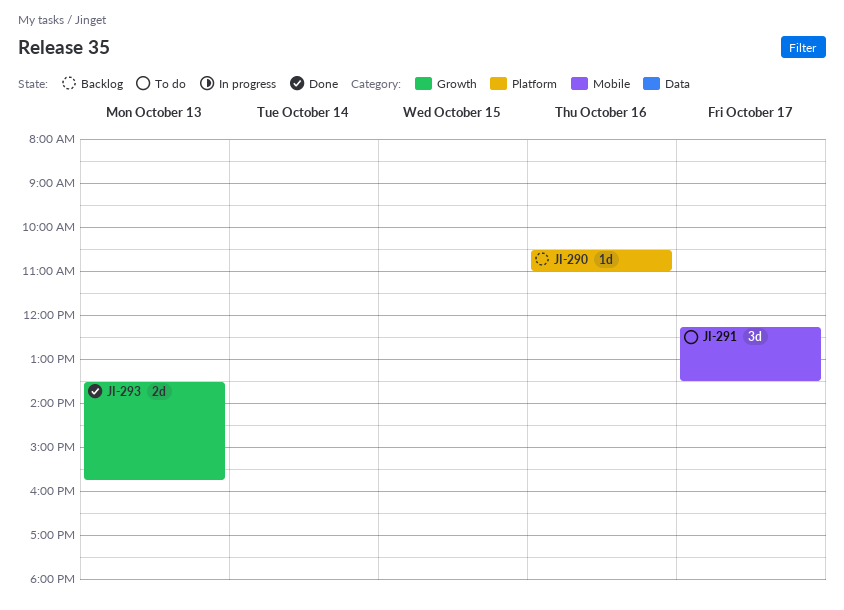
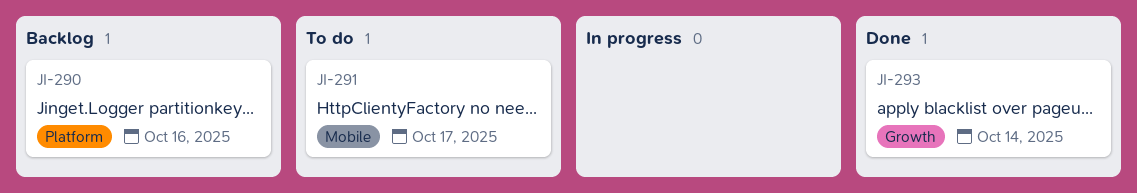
JI-293, day: Oct 13 -> Oct 14

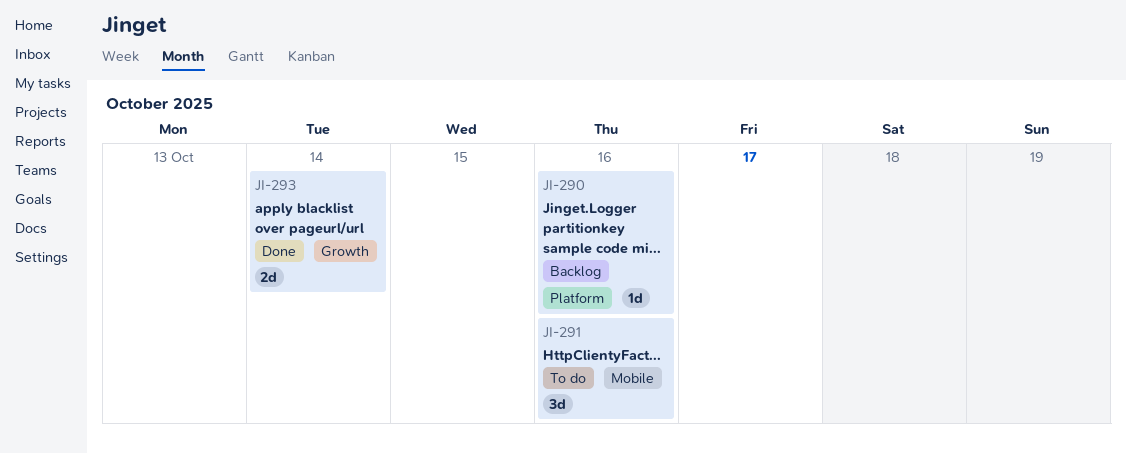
JI-291, day: Oct 17 -> Oct 16

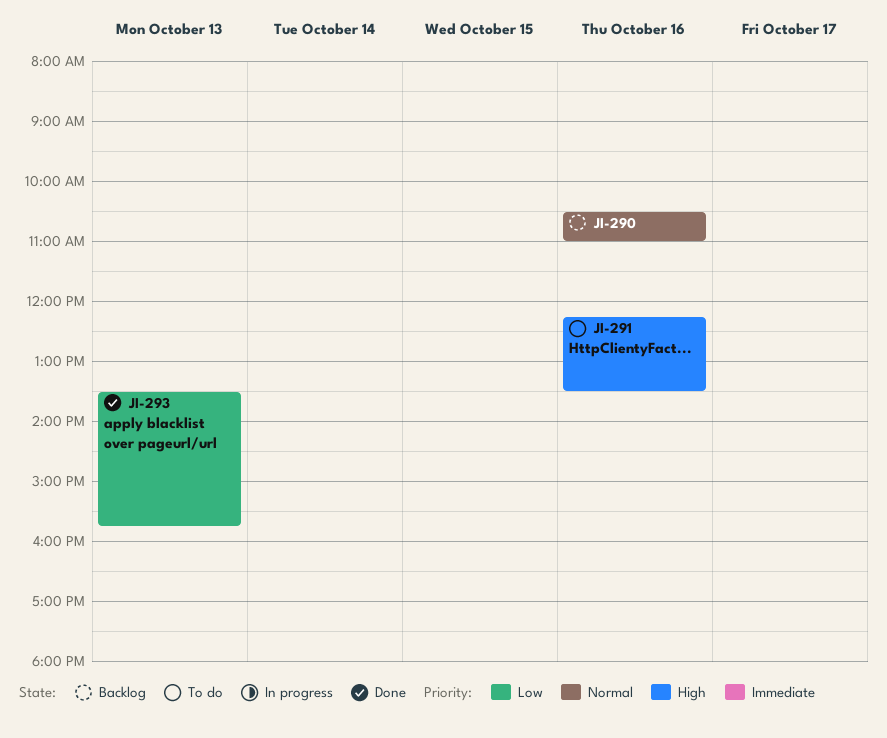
JI-293, day: Oct 14 -> Oct 13

